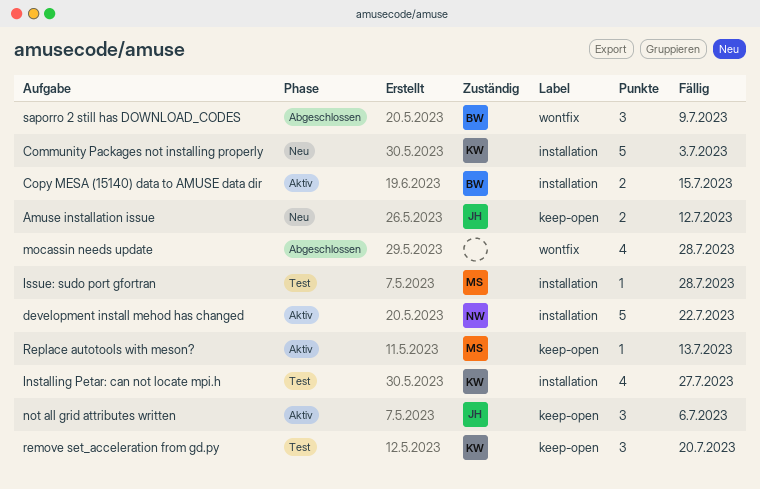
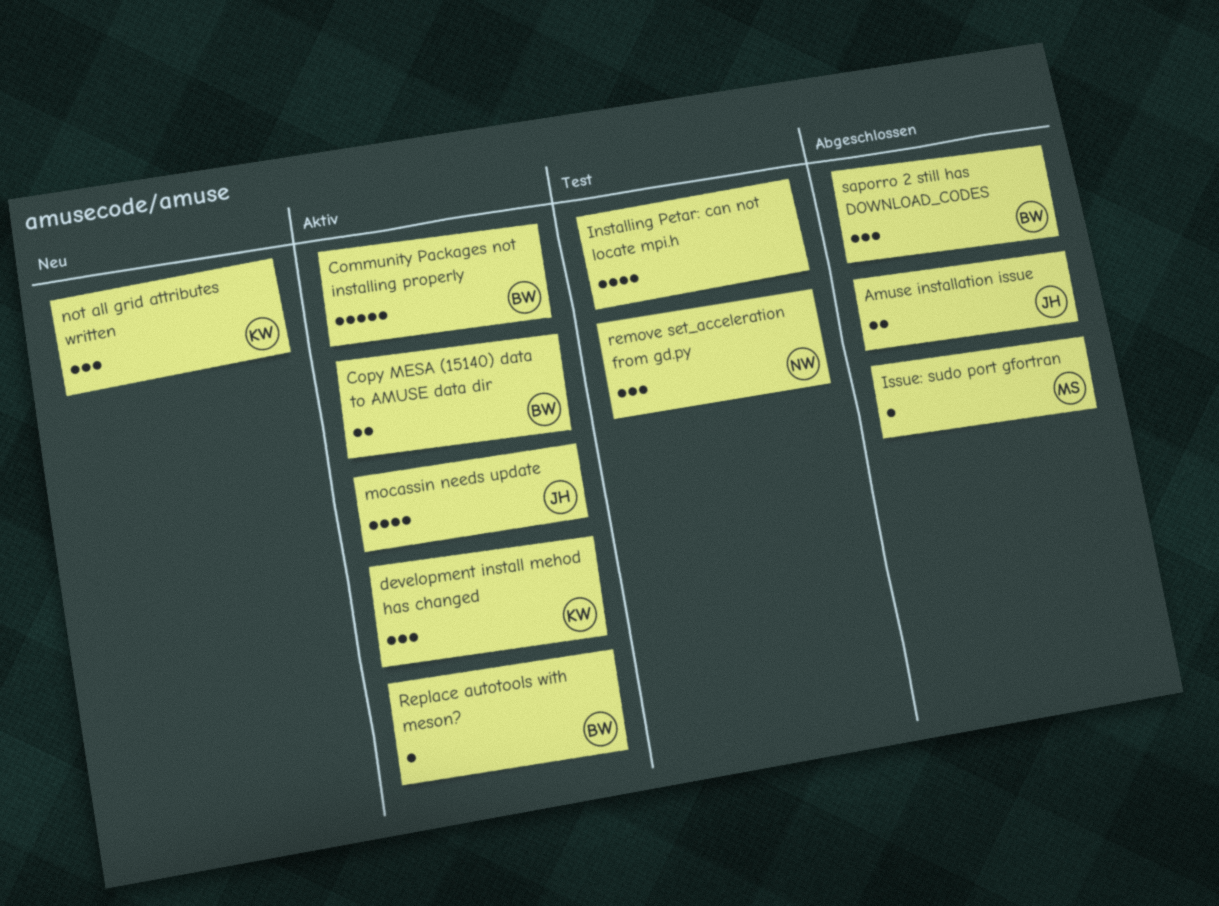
Amuse installation issue, status: Neu -> Abgeschlossen
Community Packages not installing properly, status: Neu -> Aktiv
Community Packages not installing properly, owner: KW -> BW
development install mehod has changed, owner: NW -> KW
development install mehod has changed, estimate: 5 -> 3
Installing Petar: can not locate mpi.h, owner: KW -> none
Issue: sudo port gfortran, status: Test -> Abgeschlossen
mocassin needs update, status: Abgeschlossen -> Aktiv
mocassin needs update, owner: none -> JH
not all grid attributes written, status: Aktiv -> Neu
not all grid attributes written, owner: JH -> KW
remove set_acceleration from gd.py, owner: KW -> NW
Replace autotools with meson?, owner: MS -> BW

